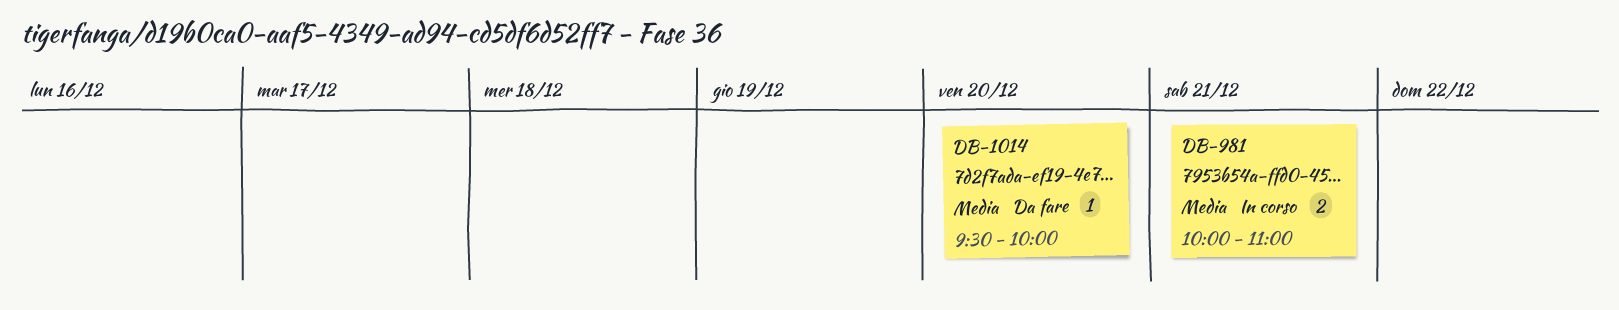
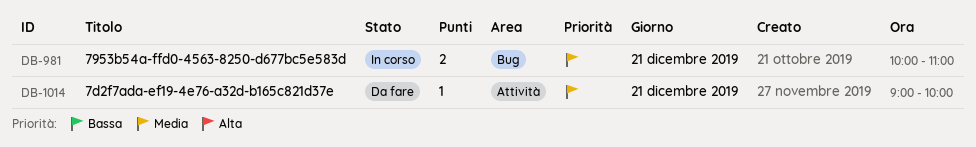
DB-1014, day: Dec 20 -> Dec 21
DB-1014, begins: 09:30 -> 09:00

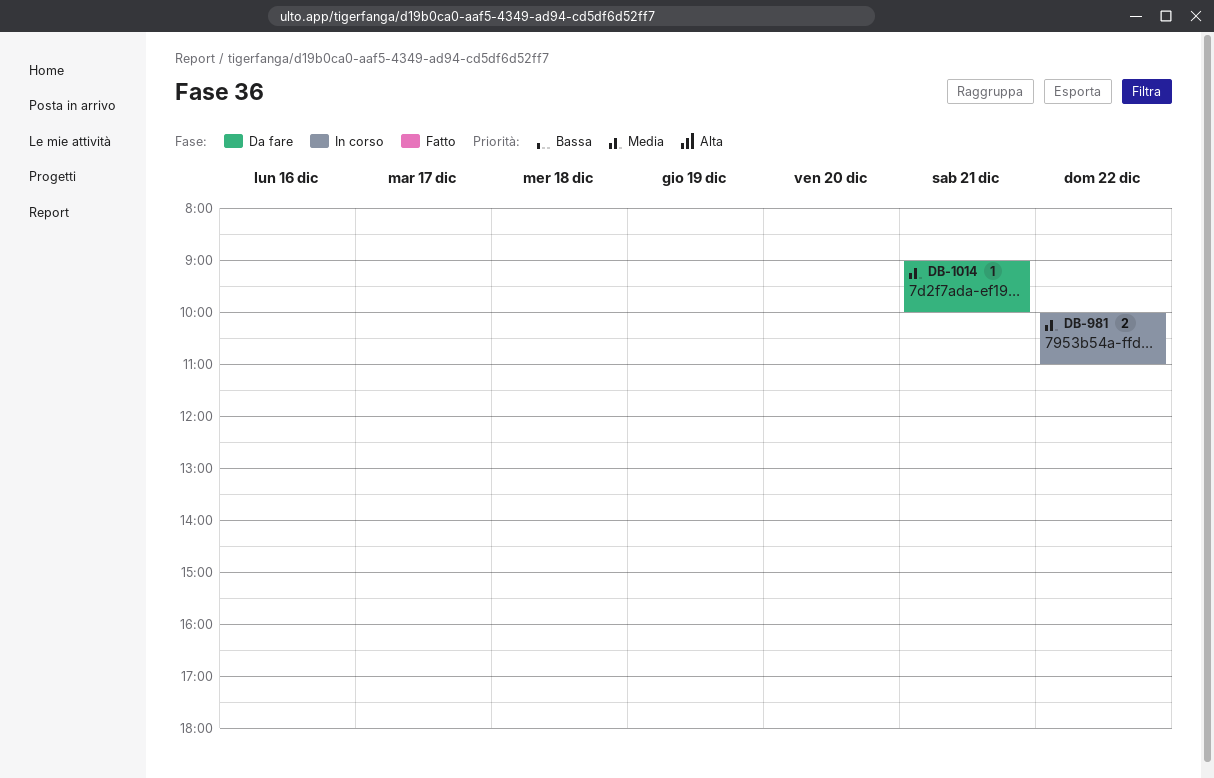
DB-981, day: Dec 21 -> Dec 22

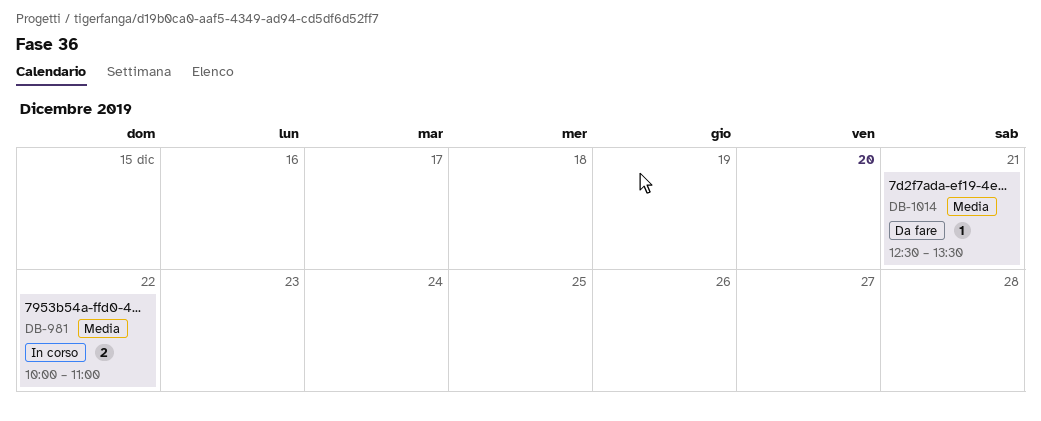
DB-1014, begins: 09:00 -> 12:30
DB-1014, ends: 10:00 -> 13:30

